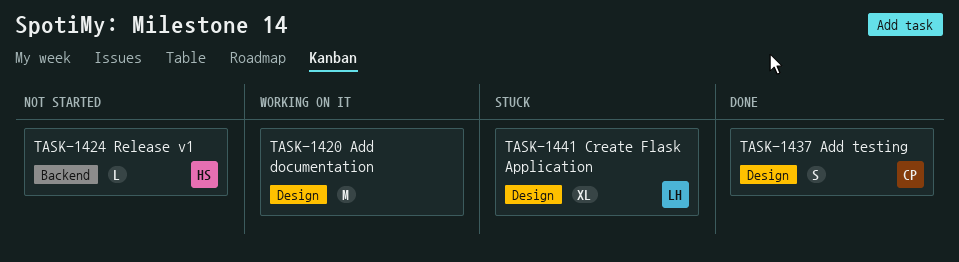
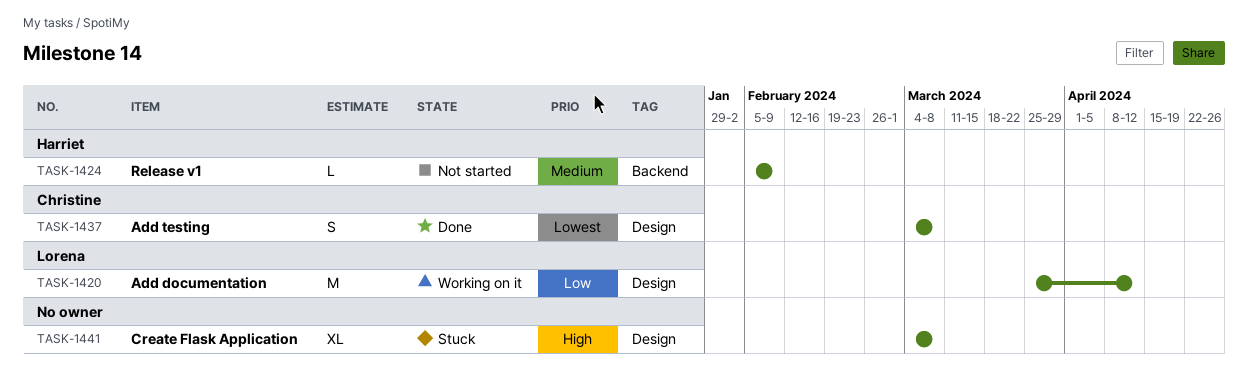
TASK-1420, owner: none -> Lorena
TASK-1441, owner: Lorena -> none

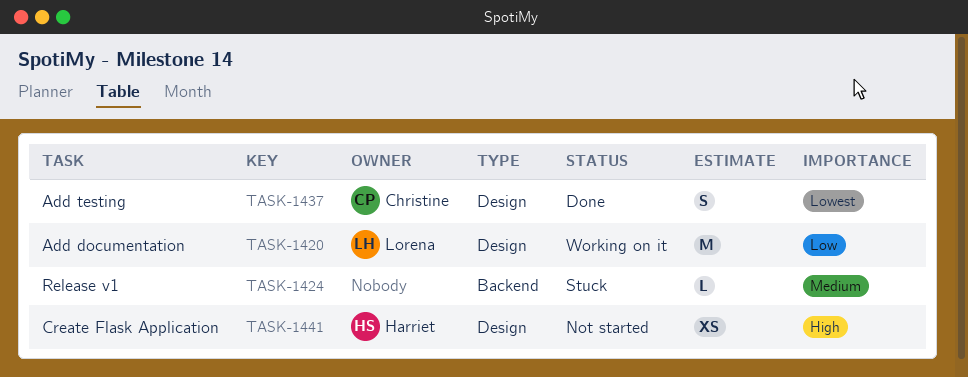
TASK-1424, status: Not started -> Stuck
TASK-1424, owner: Harriet -> none
TASK-1441, status: Stuck -> Not started
TASK-1441, owner: none -> Harriet
TASK-1441, estimate: XL -> XS

